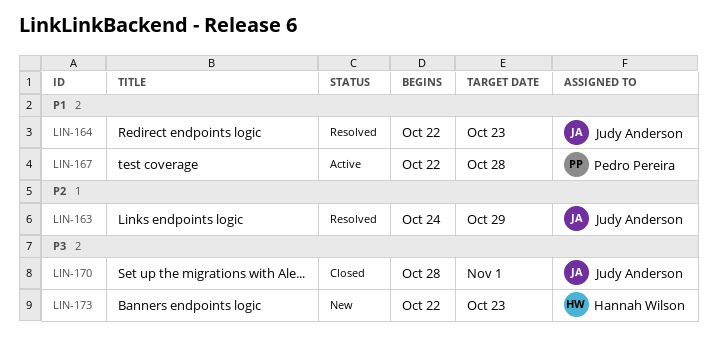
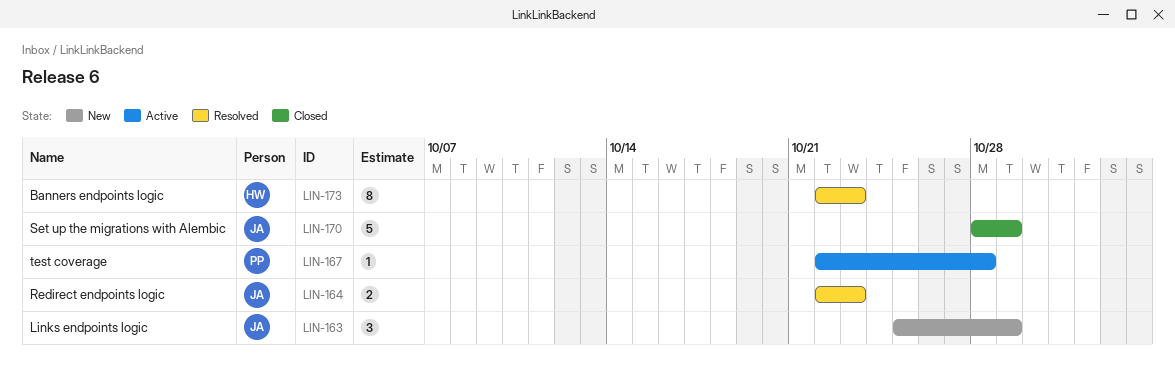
LIN-163, status: Resolved -> New
LIN-163, start: Oct 24 -> Oct 25
LIN-170, due: Nov 1 -> Oct 29
LIN-173, status: New -> Resolved

